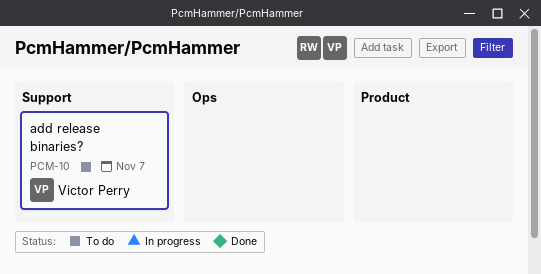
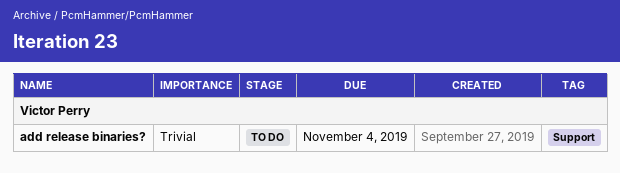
add release binaries?, due: Nov 7 -> Nov 4

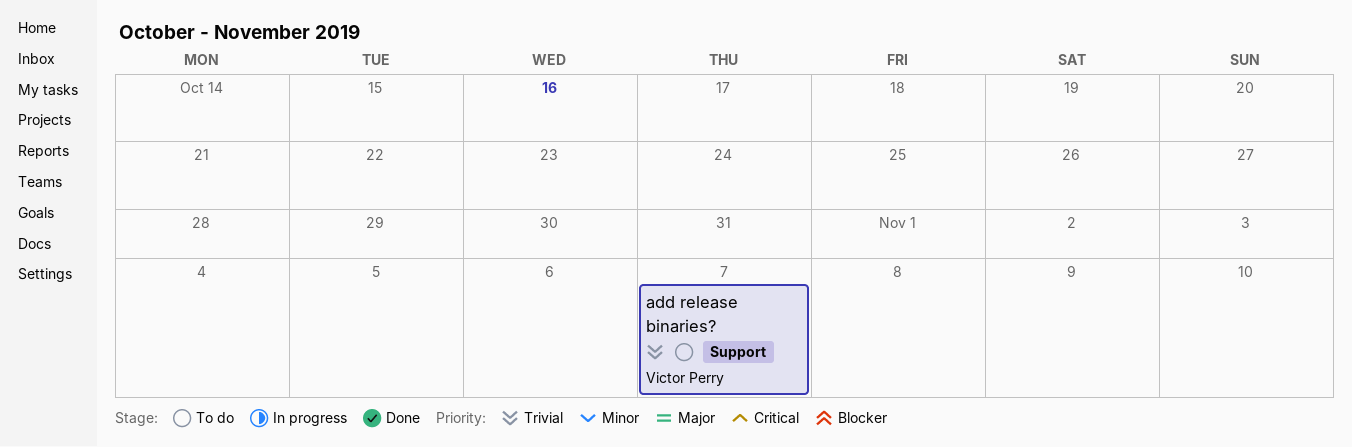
add release binaries?, due: Nov 4 -> Nov 7

